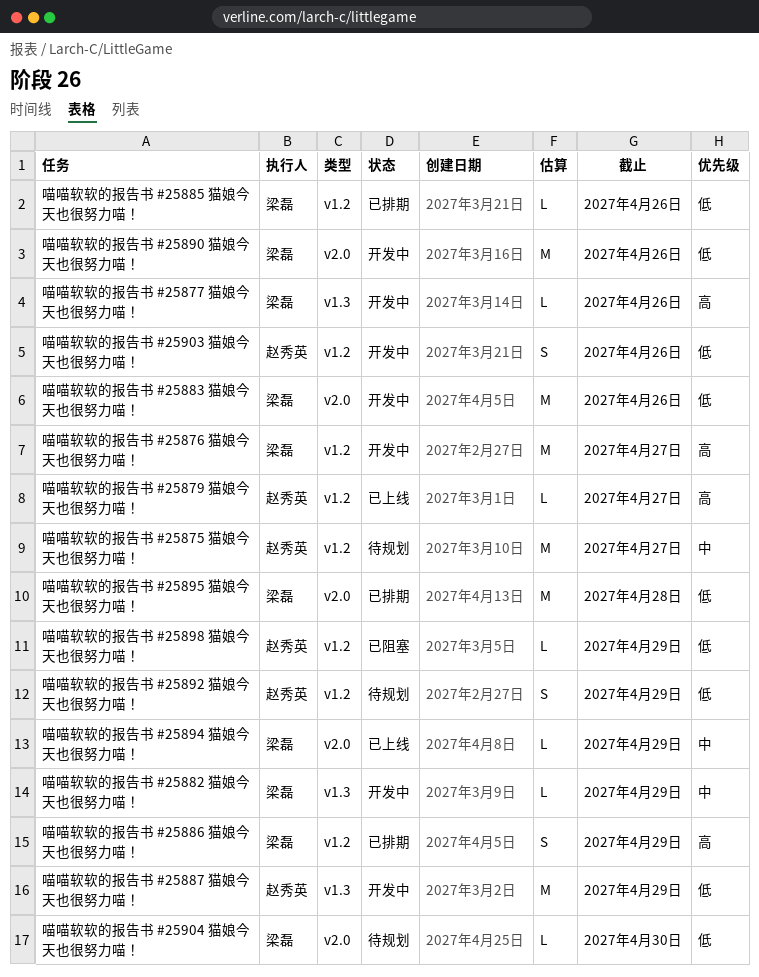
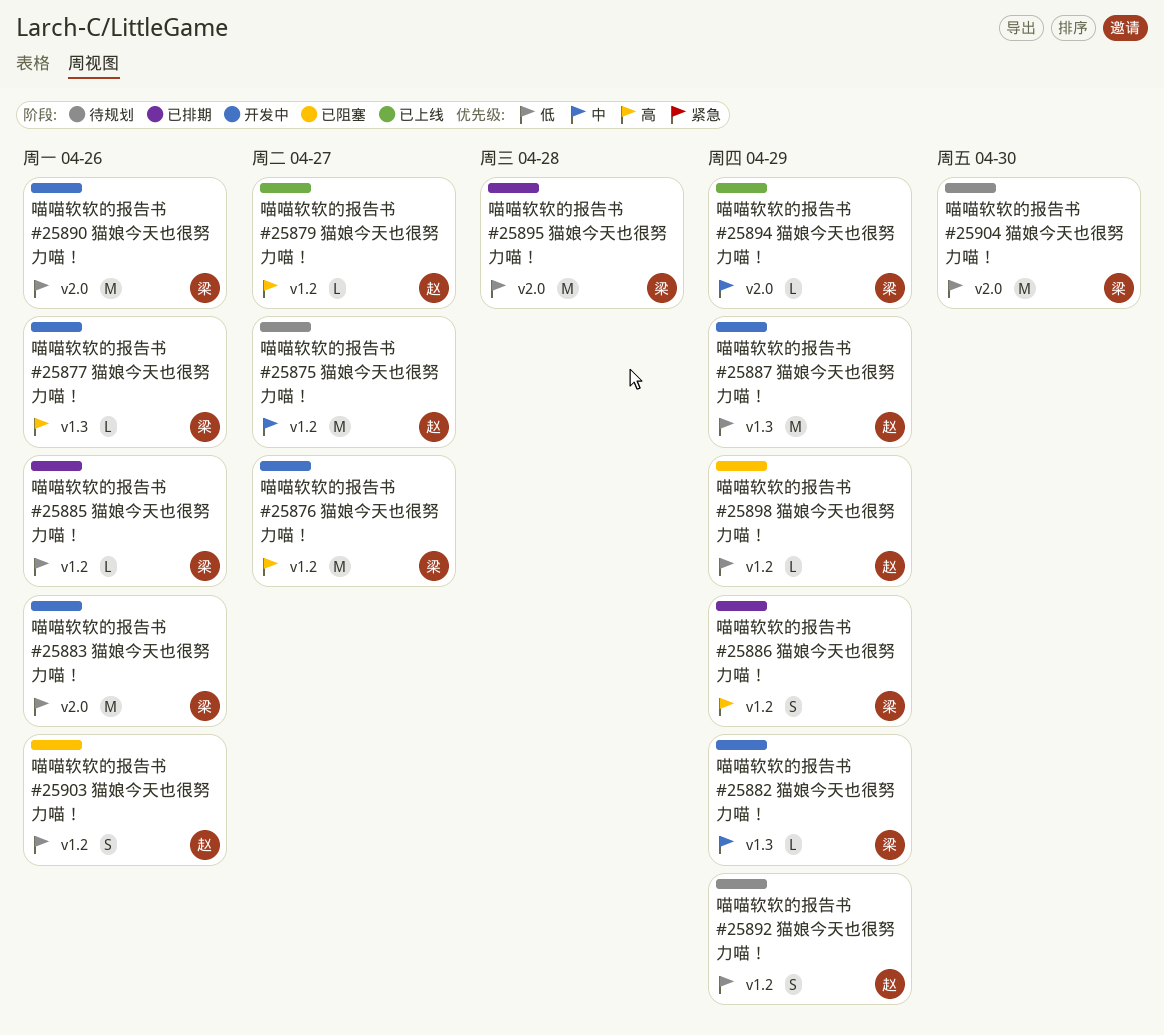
喵喵软软的报告书 #25903 猫娘今天也很努力喵！, status: 开发中 -> 已阻塞
喵喵软软的报告书 #25904 猫娘今天也很努力喵！, estimate: L -> M

